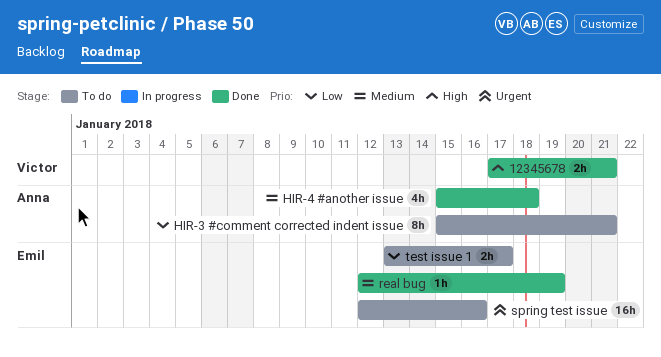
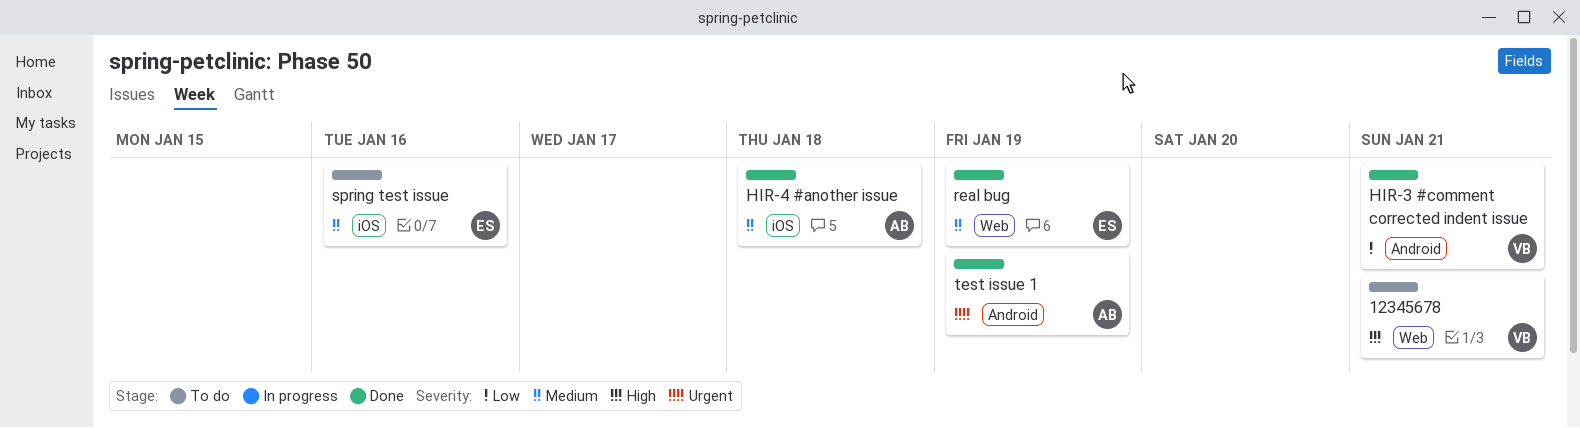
12345678, status: Done -> To do
HIR-3 #comment corrected indent issue, status: To do -> Done
HIR-3 #comment corrected indent issue, owner: Anna -> Victor
spring test issue, priority: Urgent -> Medium
test issue 1, status: To do -> Done
test issue 1, owner: Emil -> Anna
test issue 1, priority: Low -> Urgent
test issue 1, due: Jan 17 -> Jan 19

